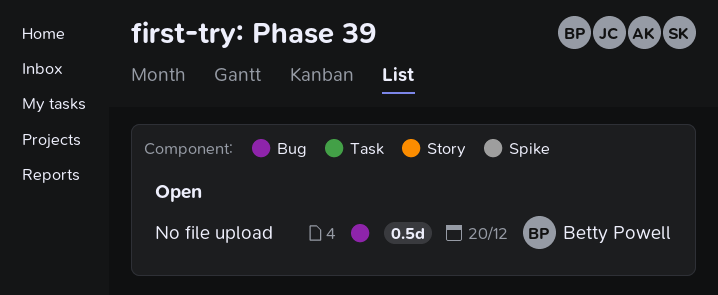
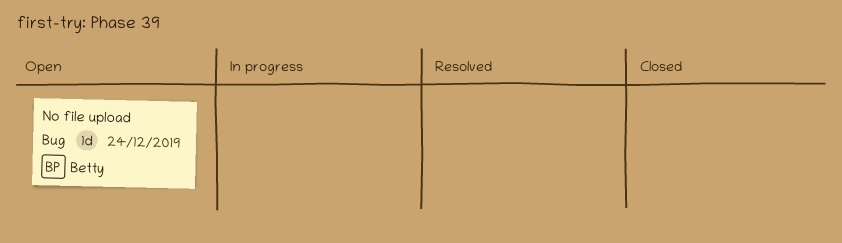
No file upload, estimate: 0.5d -> 1d
No file upload, due: Dec 20 -> Dec 24

